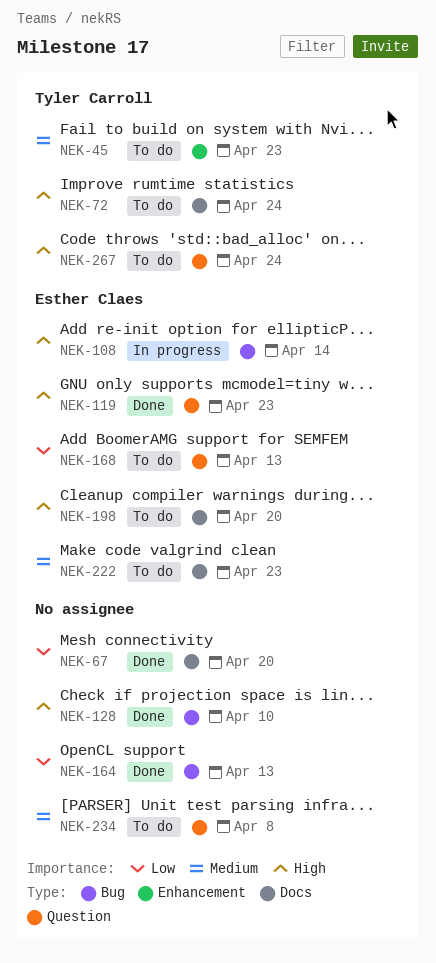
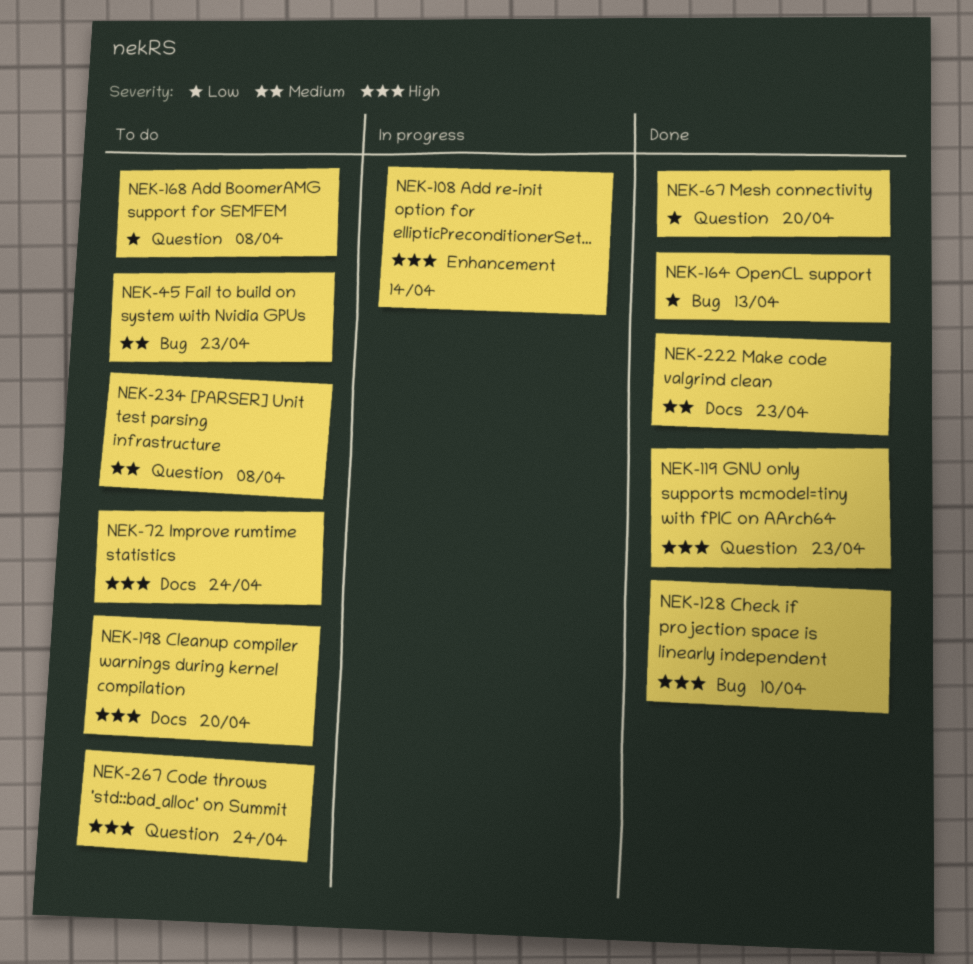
NEK-45, label: Enhancement -> Bug
NEK-67, label: Docs -> Question
NEK-108, label: Bug -> Enhancement
NEK-168, due: Apr 13 -> Apr 8
NEK-222, status: To do -> Done

